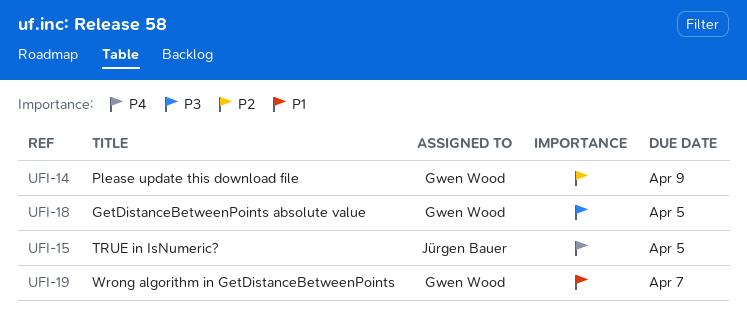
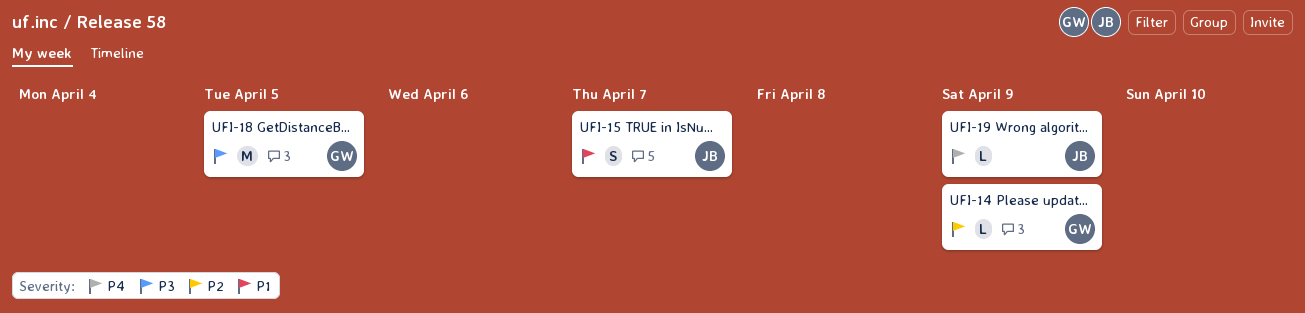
UFI-15, priority: P4 -> P1
UFI-15, due: Apr 5 -> Apr 7
UFI-19, owner: Gwen Wood -> Jürgen Bauer
UFI-19, priority: P1 -> P4
UFI-19, due: Apr 7 -> Apr 9

